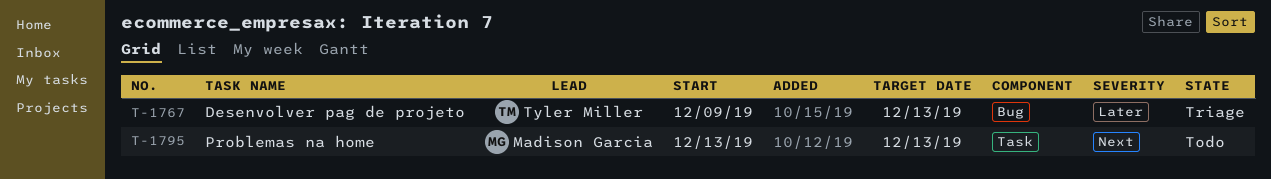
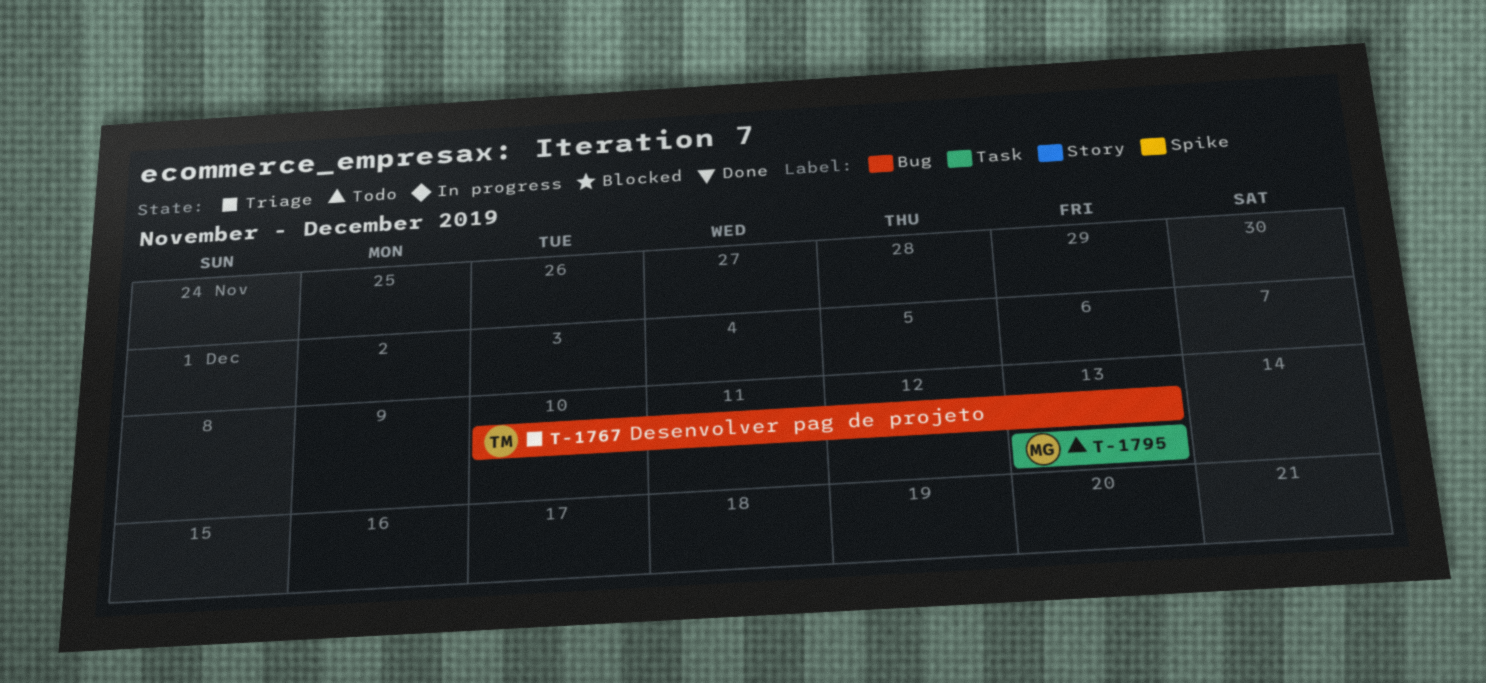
T-1767, start: Dec 9 -> Dec 10

